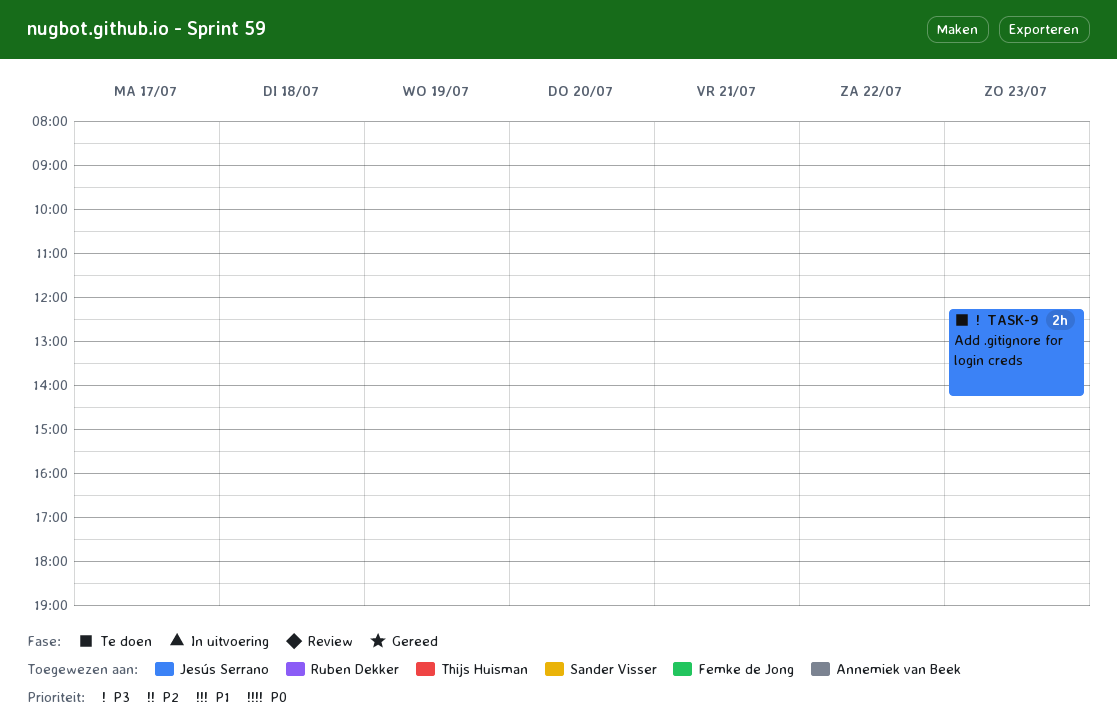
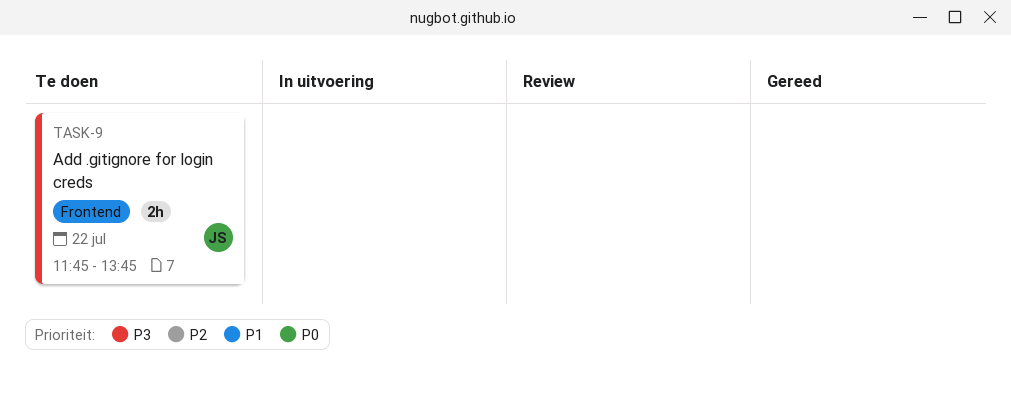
TASK-9, day: Jul 23 -> Jul 22
TASK-9, begins: 12:15 -> 11:45
TASK-9, ends: 14:15 -> 13:45

